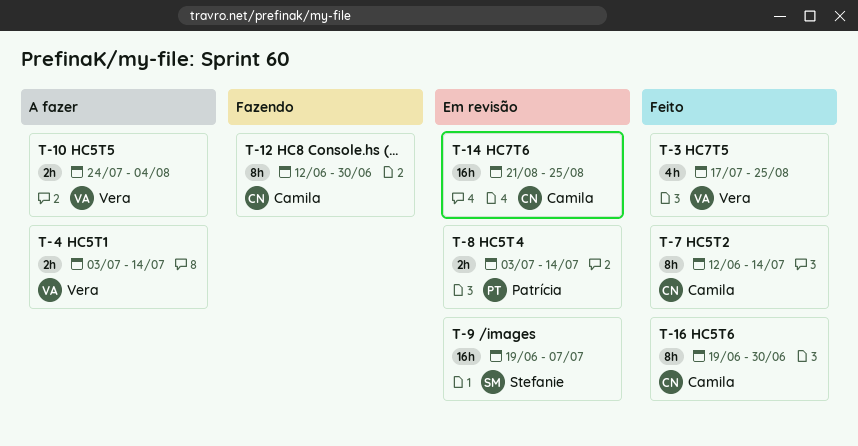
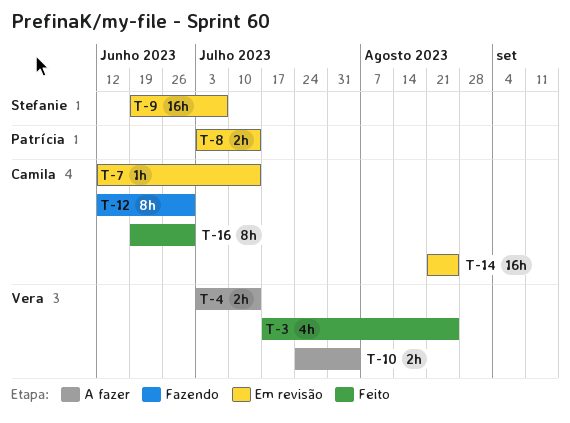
T-7, status: Feito -> Em revisão
T-7, estimate: 8h -> 1h

